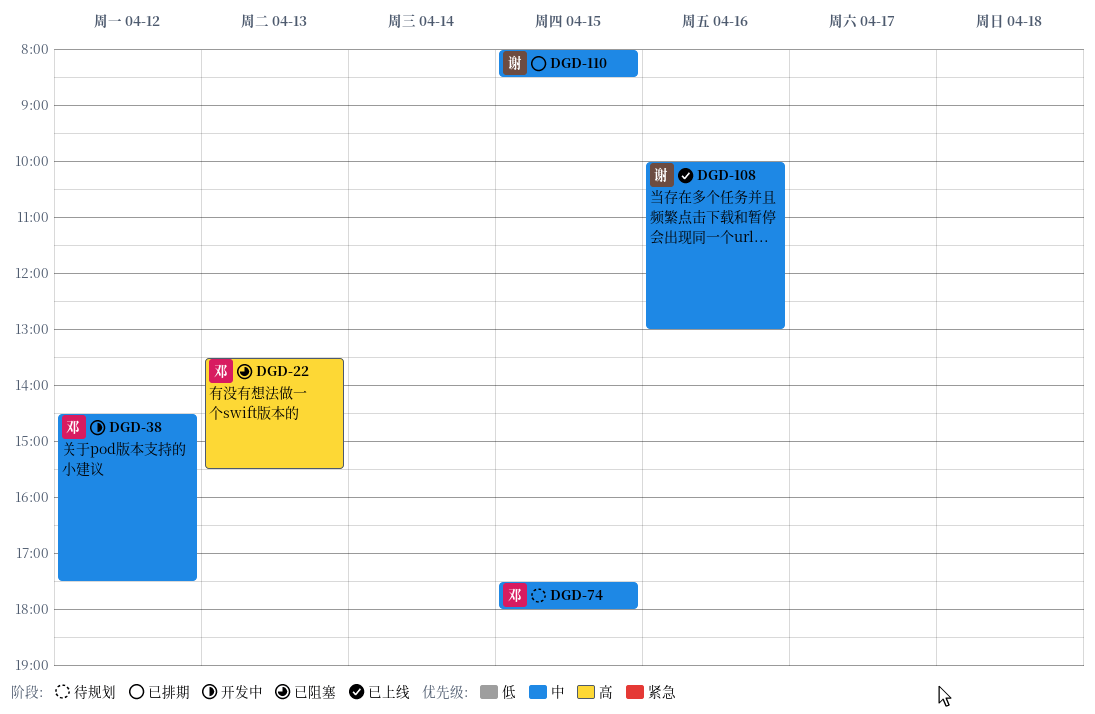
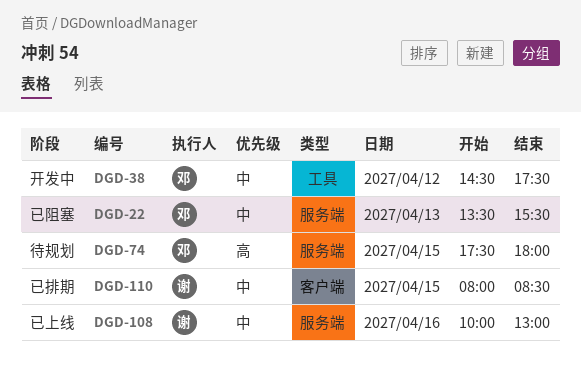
DGD-22, priority: 高 -> 中
DGD-74, priority: 中 -> 高

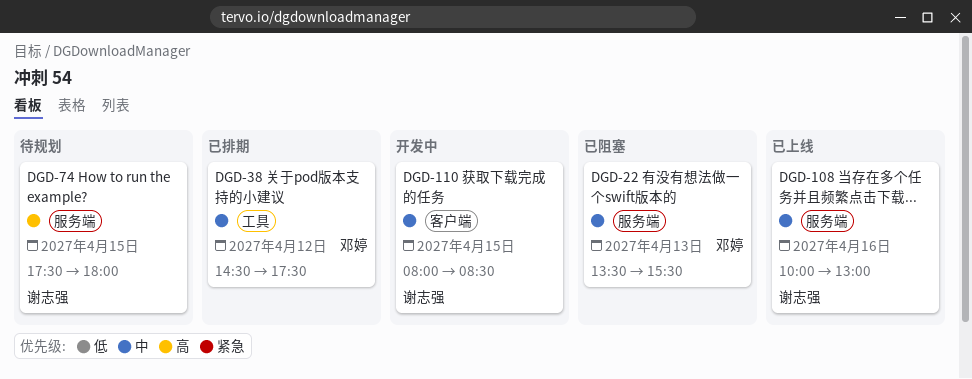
DGD-38, status: 开发中 -> 已排期
DGD-74, owner: 邓婷 -> 谢志强
DGD-110, status: 已排期 -> 开发中

